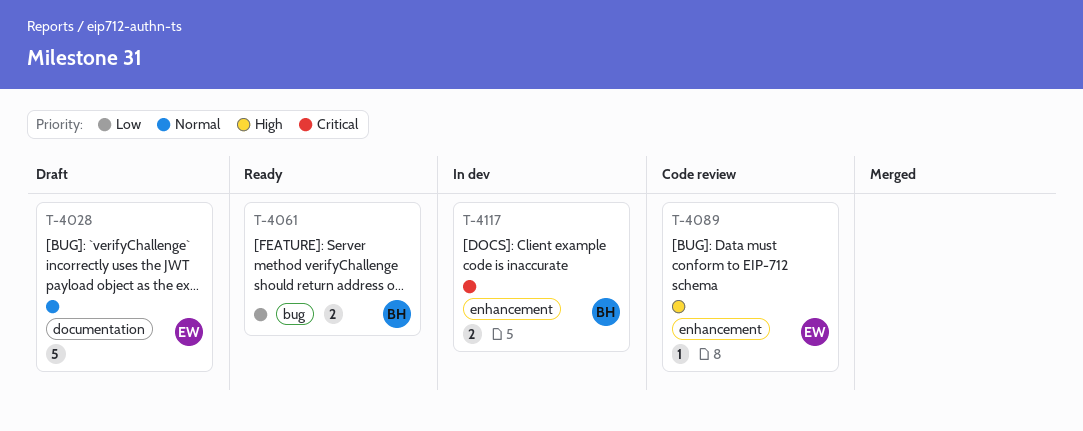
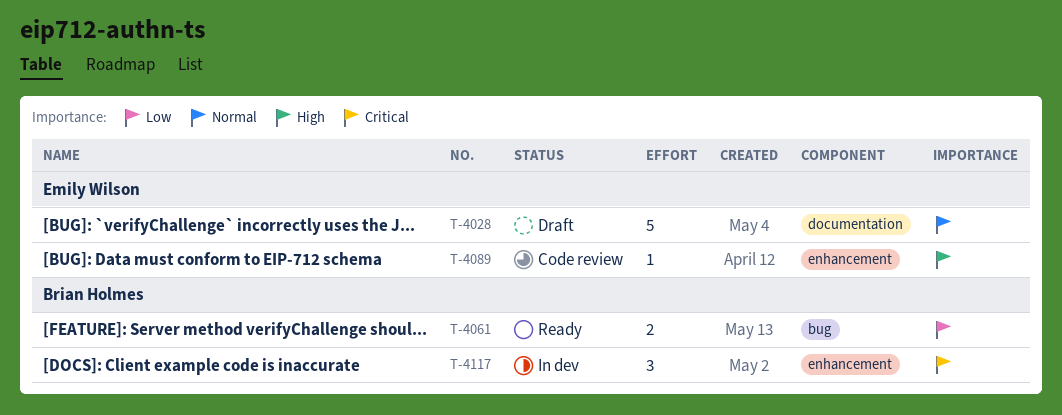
T-4117, estimate: 2 -> 3

